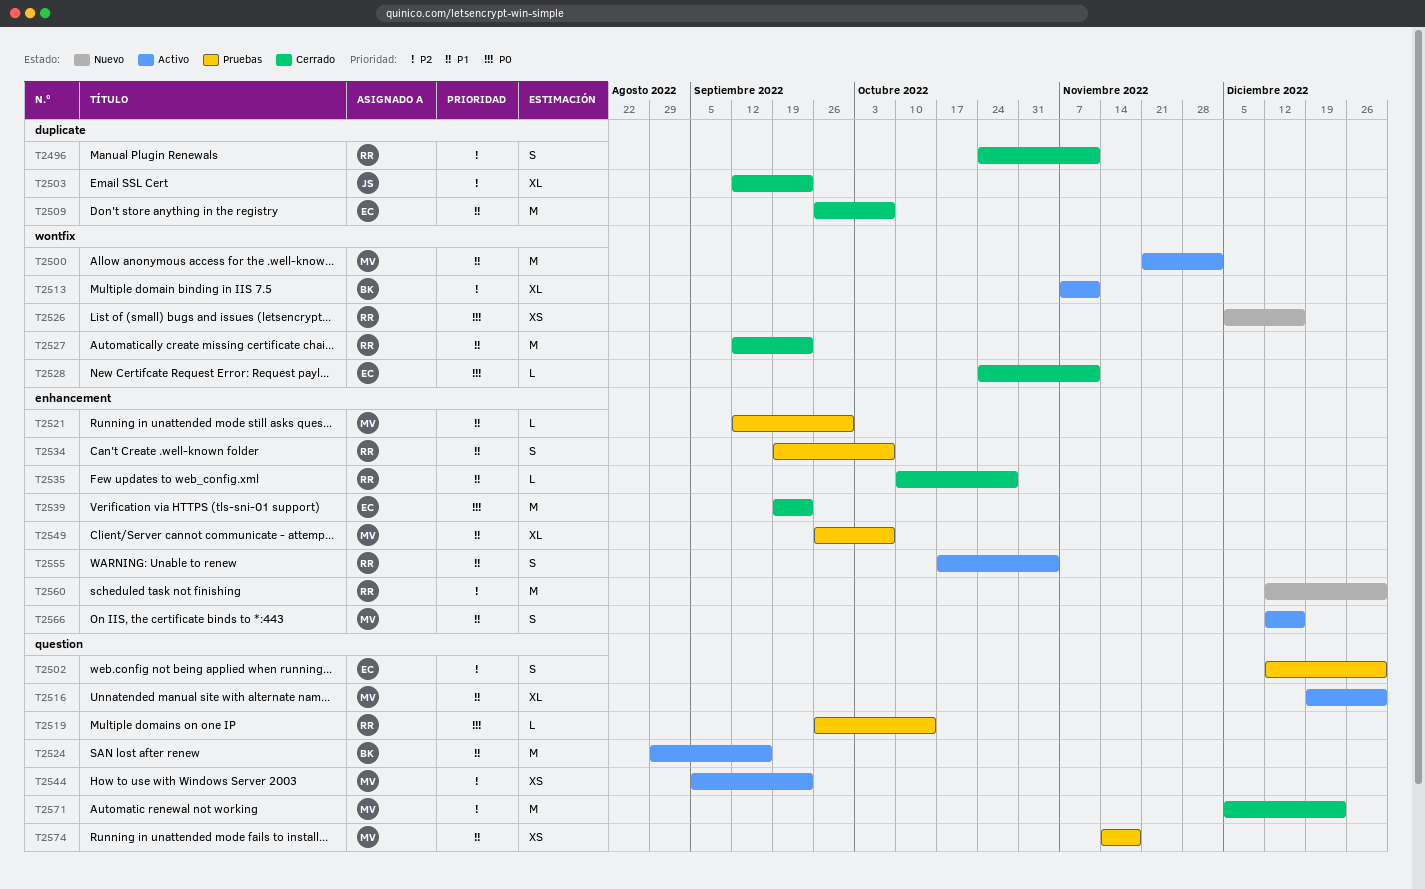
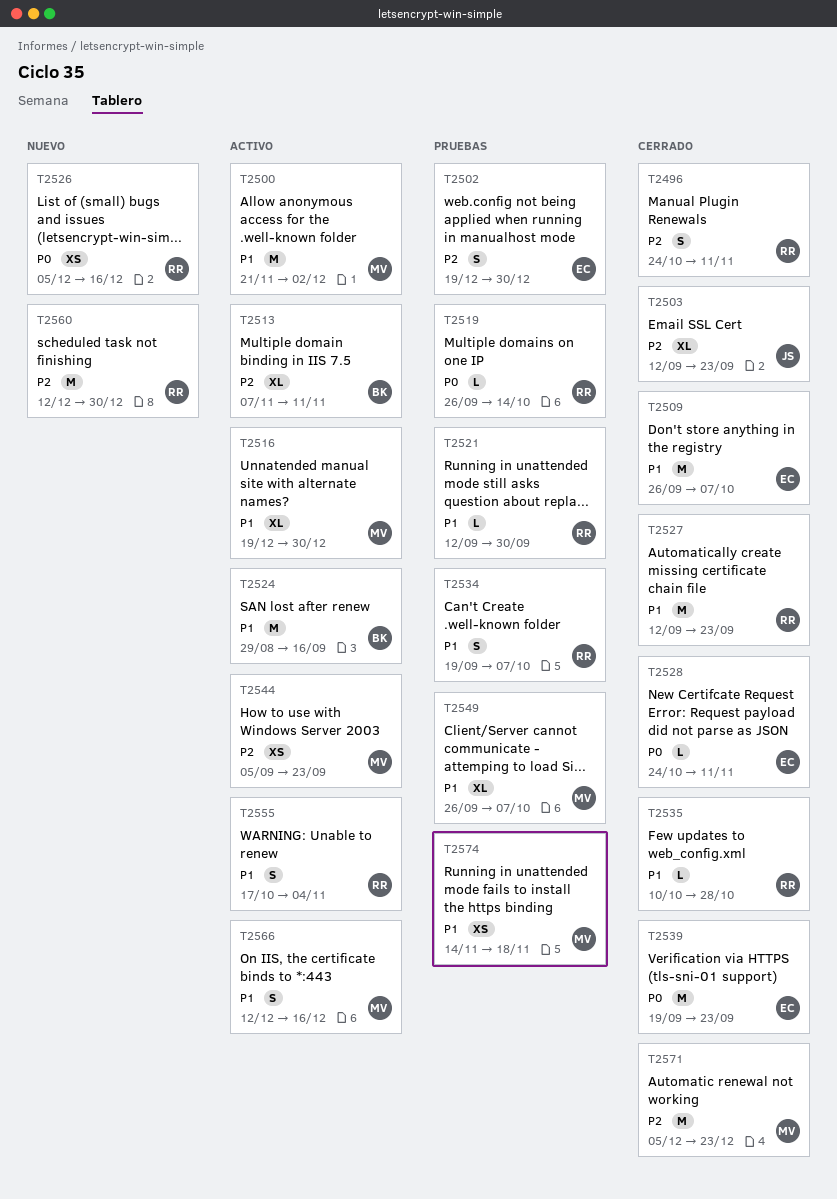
T2502, start: Dec 12 -> Dec 19
T2521, owner: MV -> RR

